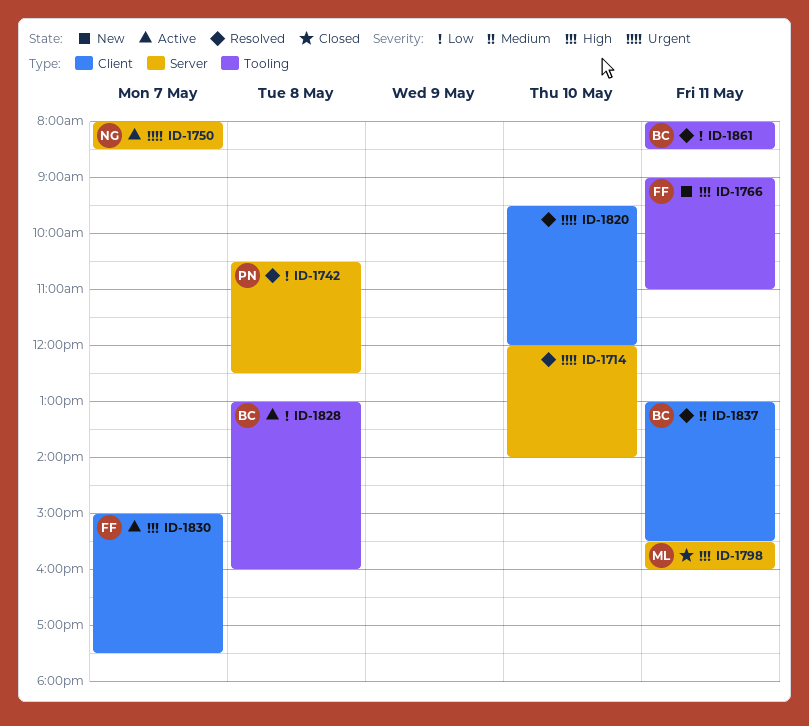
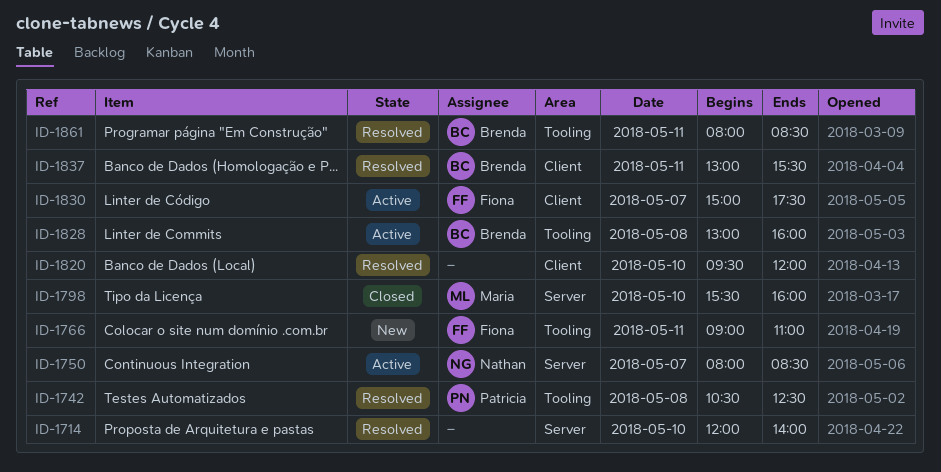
ID-1742, label: Server -> Tooling
ID-1798, day: May 11 -> May 10

